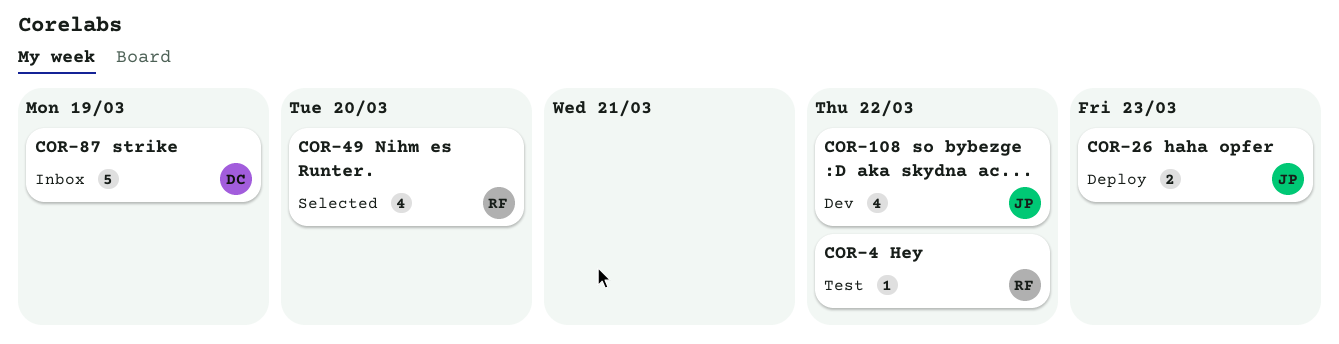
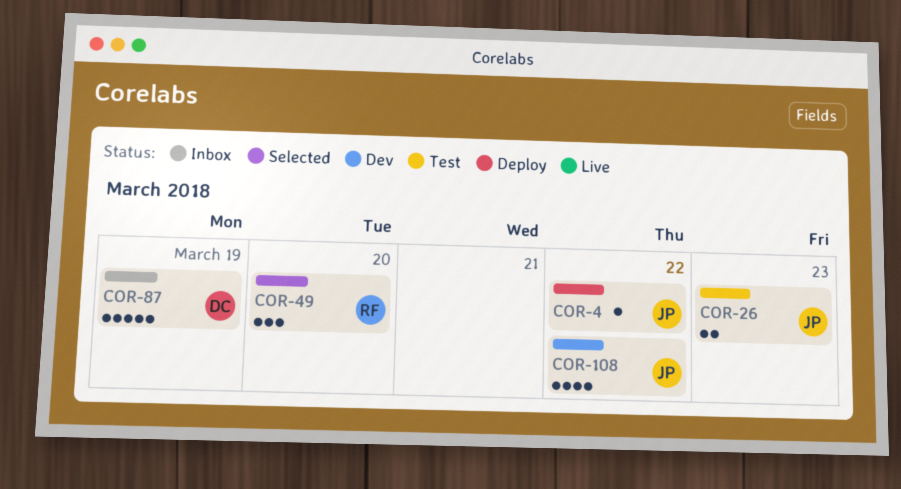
COR-4, status: Test -> Deploy
COR-4, owner: RF -> JP
COR-26, status: Deploy -> Test
COR-49, estimate: 4 -> 3

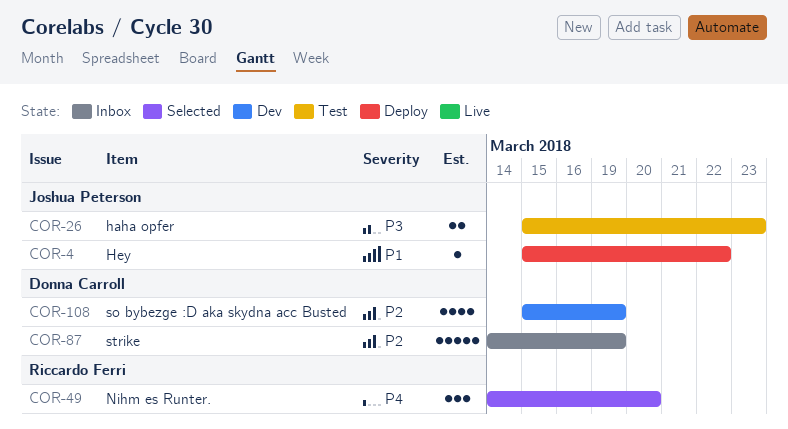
COR-108, owner: Joshua Peterson -> Donna Carroll
COR-108, due: Mar 22 -> Mar 19

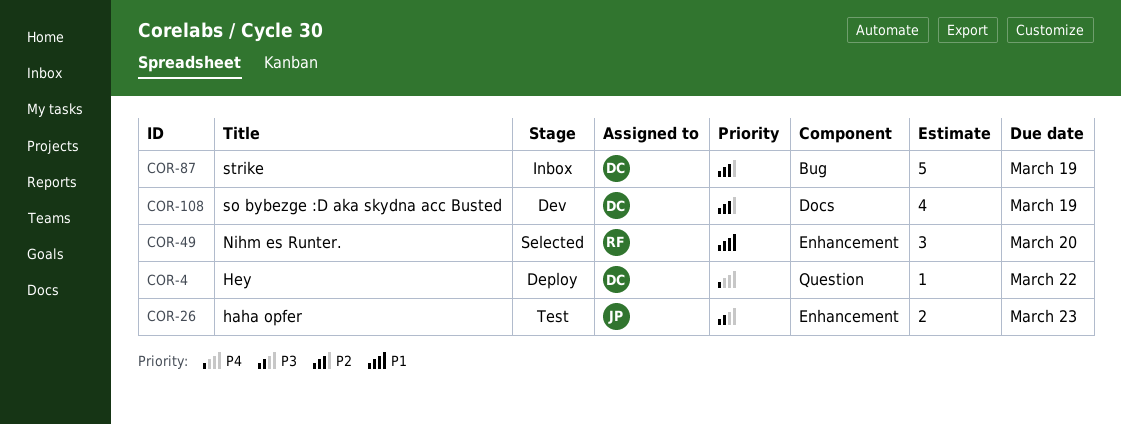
COR-4, owner: Joshua Peterson -> Donna Carroll
COR-4, priority: P1 -> P4
COR-49, priority: P4 -> P1

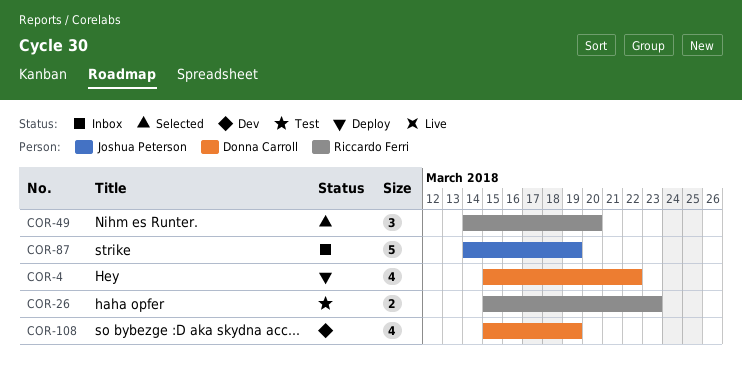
COR-4, estimate: 1 -> 4
COR-26, owner: Joshua Peterson -> Riccardo Ferri
COR-87, owner: Donna Carroll -> Joshua Peterson

